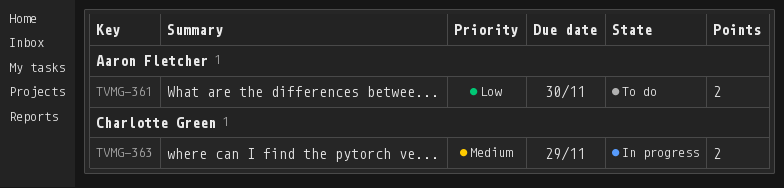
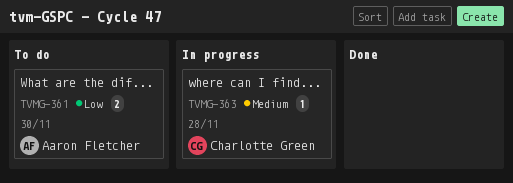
TVMG-363, estimate: 2 -> 1
TVMG-363, due: Nov 29 -> Nov 28

